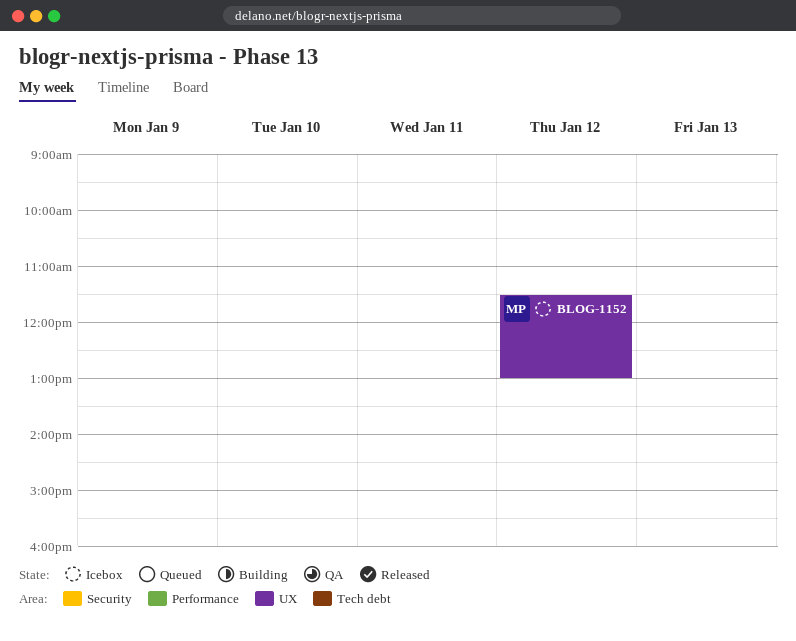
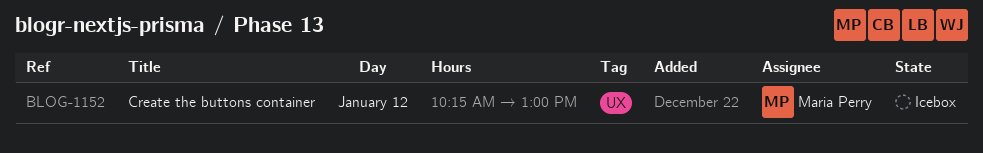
BLOG-1152, begins: 11:30 -> 10:15

